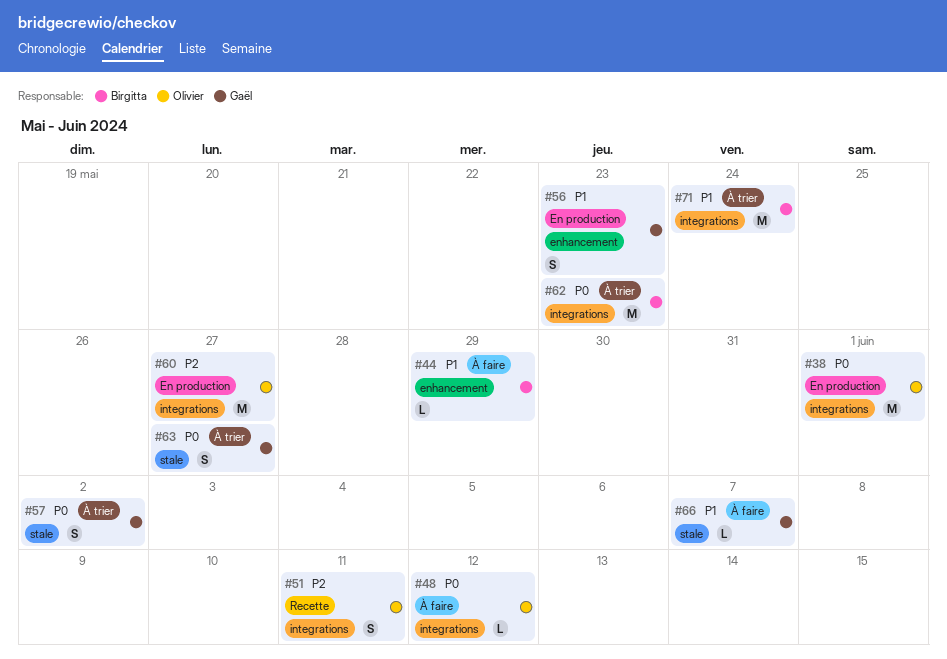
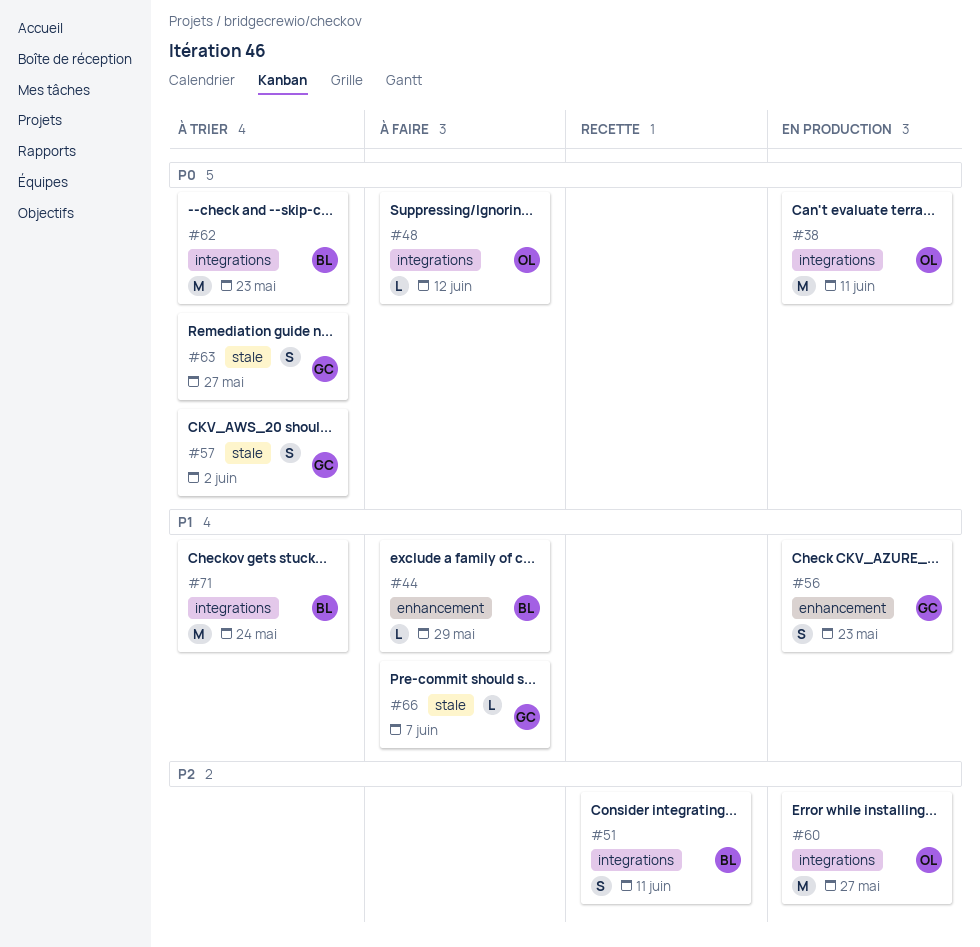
#38, due: Jun 1 -> Jun 11
#51, owner: Olivier -> Birgitta

